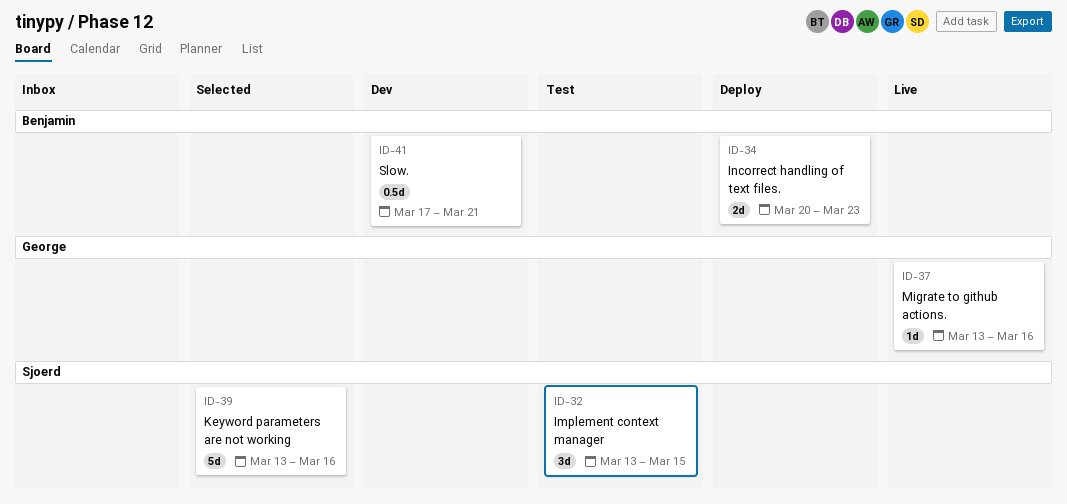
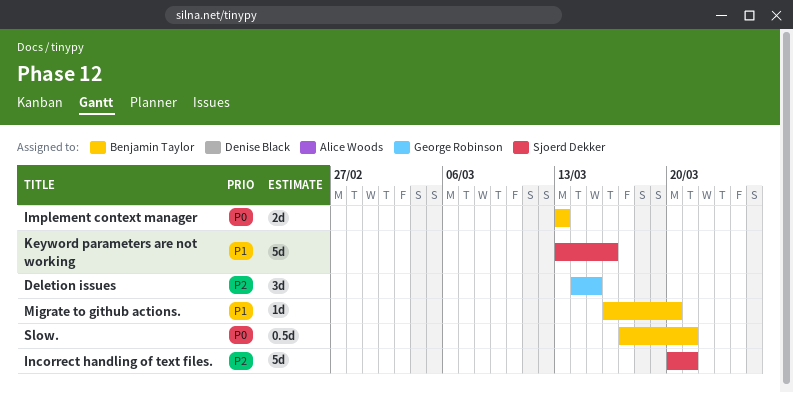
Deletion issues: none -> present
Implement context manager, owner: Sjoerd Dekker -> Benjamin Taylor
Implement context manager, estimate: 3d -> 2d
Implement context manager, due: Mar 15 -> Mar 13
Incorrect handling of text files., owner: Benjamin Taylor -> Sjoerd Dekker
Incorrect handling of text files., estimate: 2d -> 5d
Incorrect handling of text files., due: Mar 23 -> Mar 21
Migrate to github actions., owner: George Robinson -> Benjamin Taylor
Migrate to github actions., start: Mar 13 -> Mar 16
Migrate to github actions., due: Mar 16 -> Mar 20

